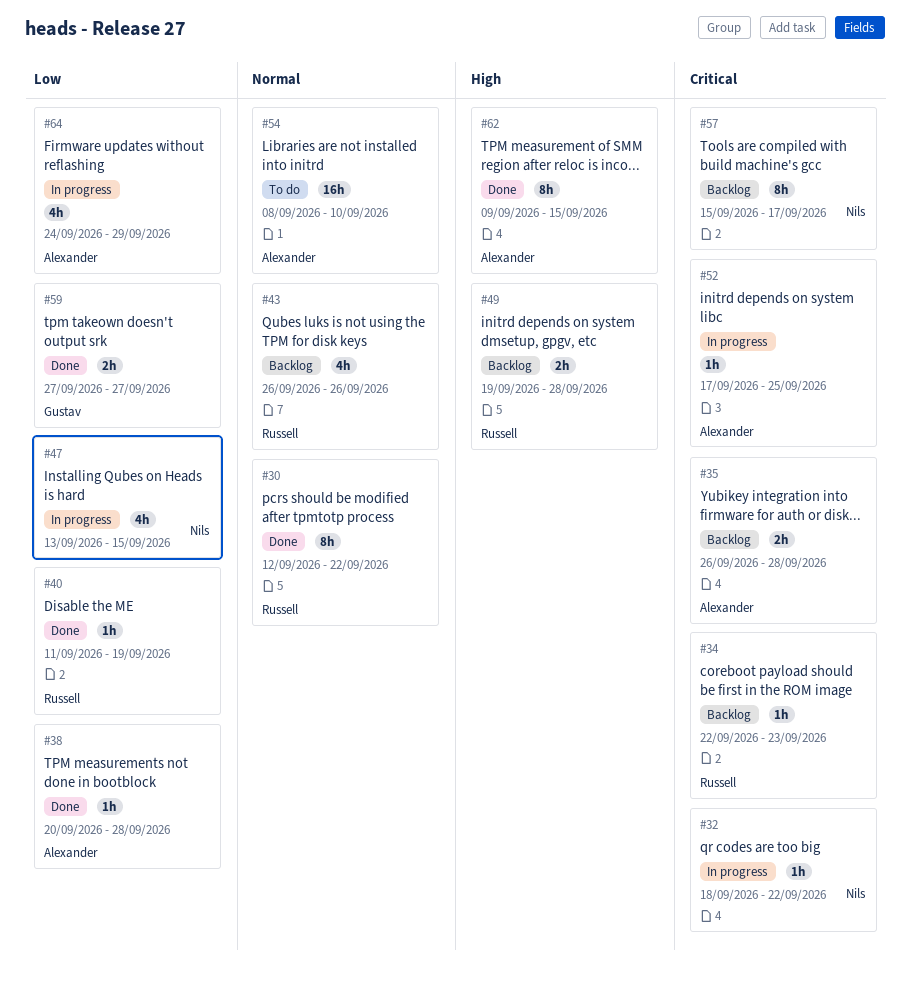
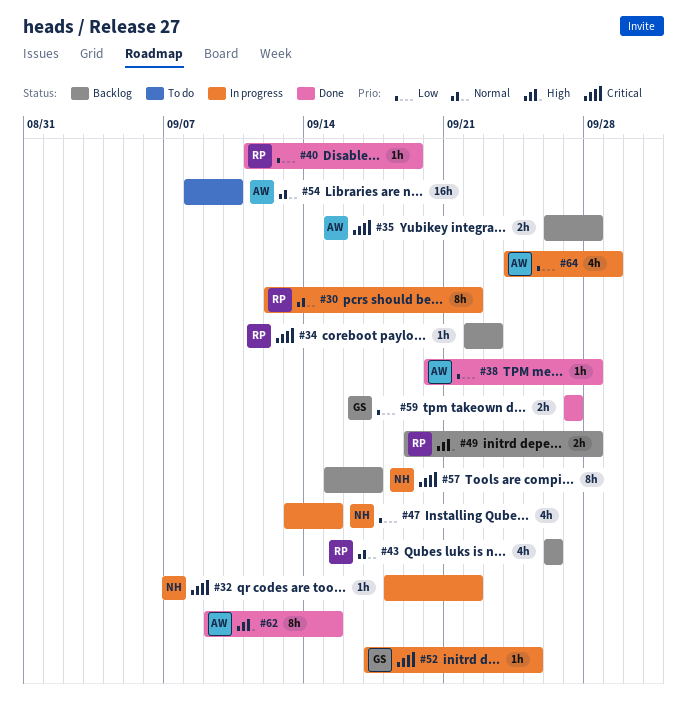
#30, status: Done -> In progress
#52, owner: Alexander -> Gustav

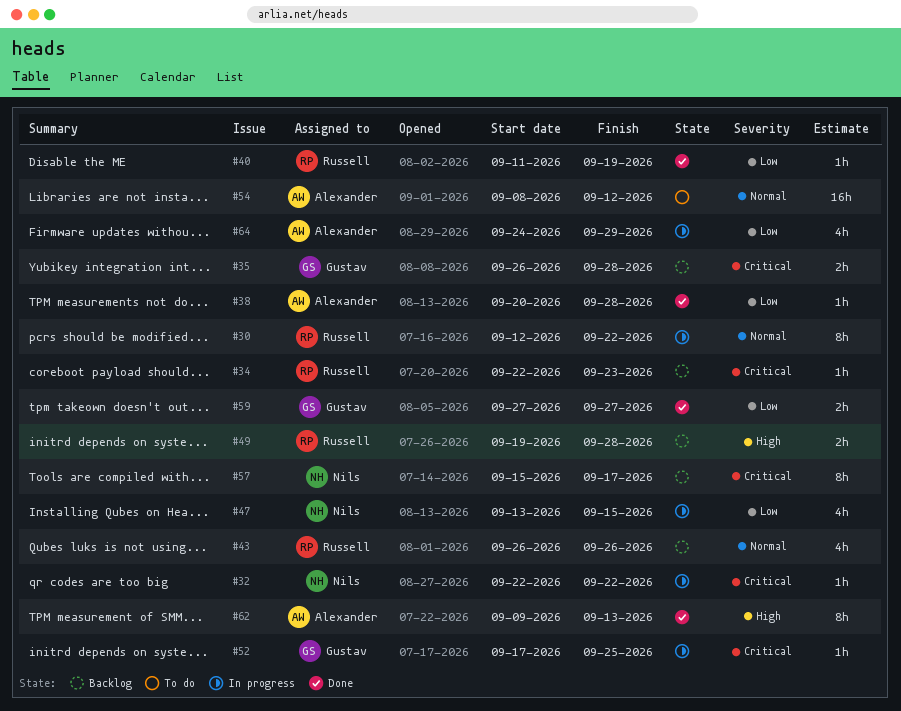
#32, start: Sep 18 -> Sep 22
#35, owner: Alexander -> Gustav
#54, due: Sep 10 -> Sep 12
#62, due: Sep 15 -> Sep 13

